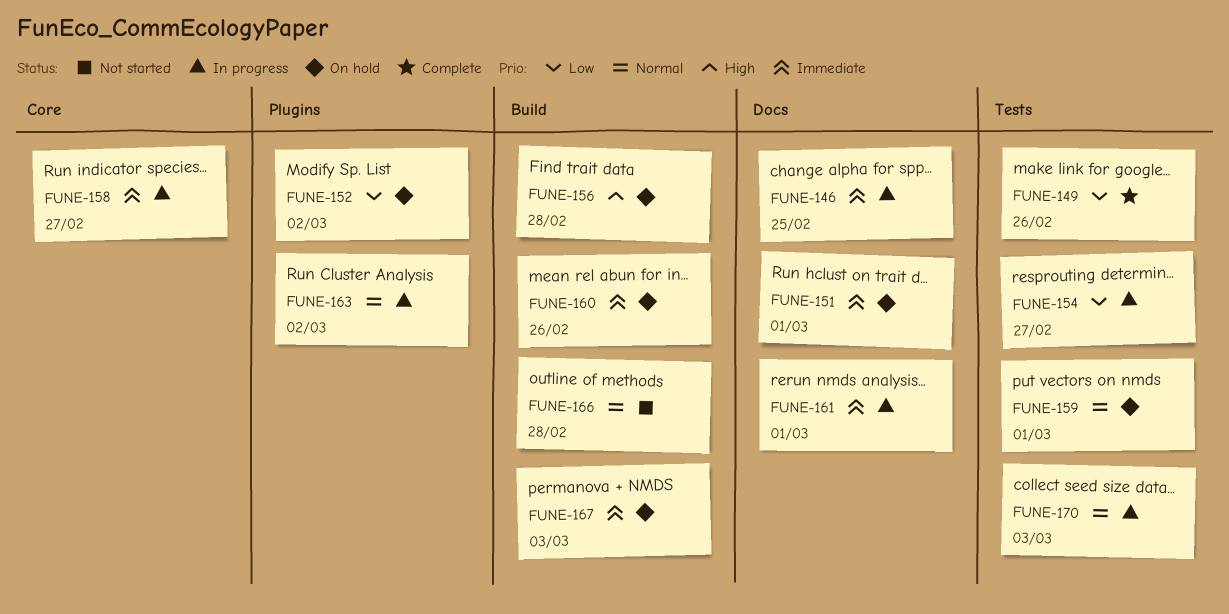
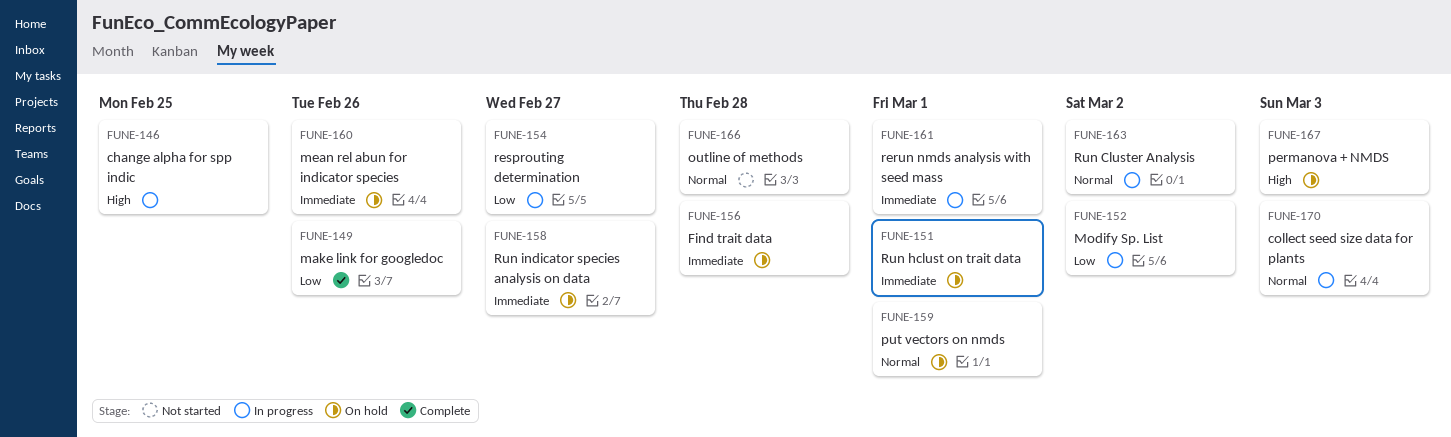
FUNE-146, priority: Immediate -> High
FUNE-152, status: On hold -> In progress
FUNE-156, priority: High -> Immediate
FUNE-158, status: In progress -> On hold
FUNE-167, priority: Immediate -> High

